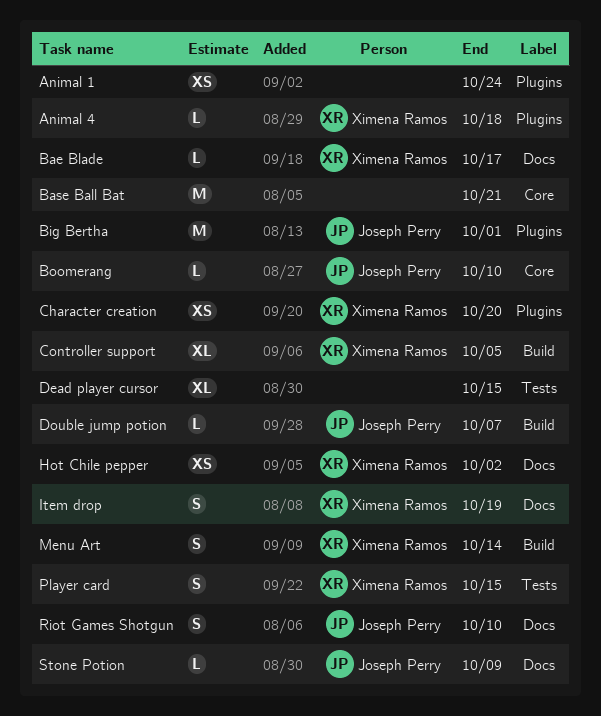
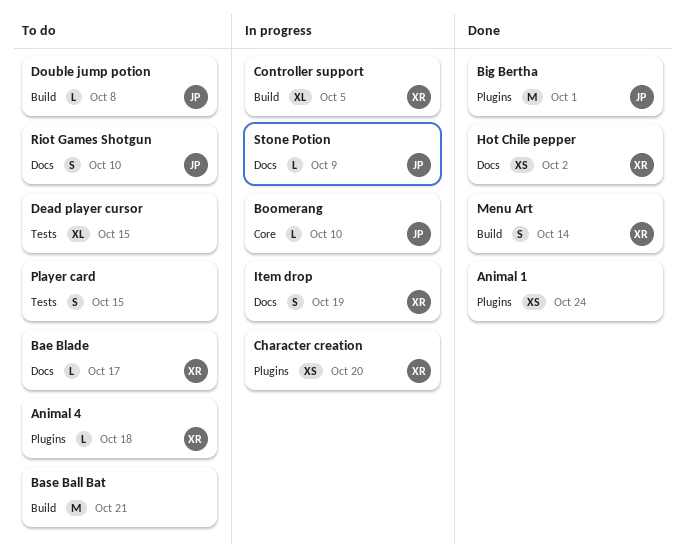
Base Ball Bat, label: Core -> Build
Double jump potion, due: Oct 7 -> Oct 8
Player card, owner: Ximena Ramos -> none

